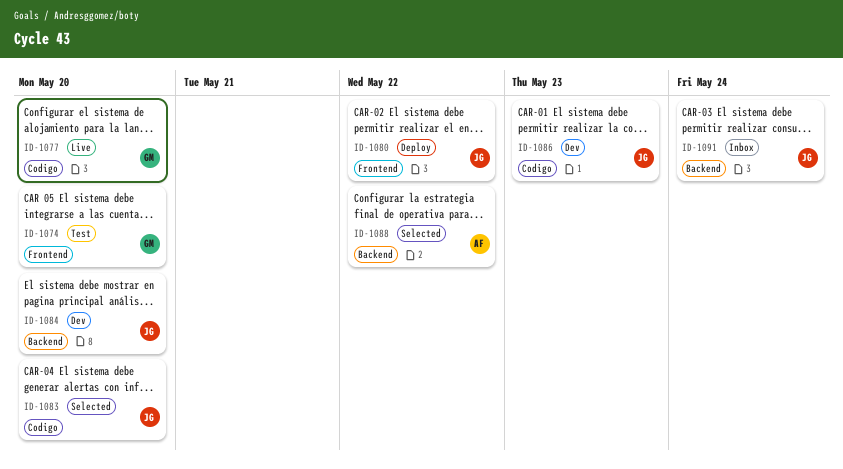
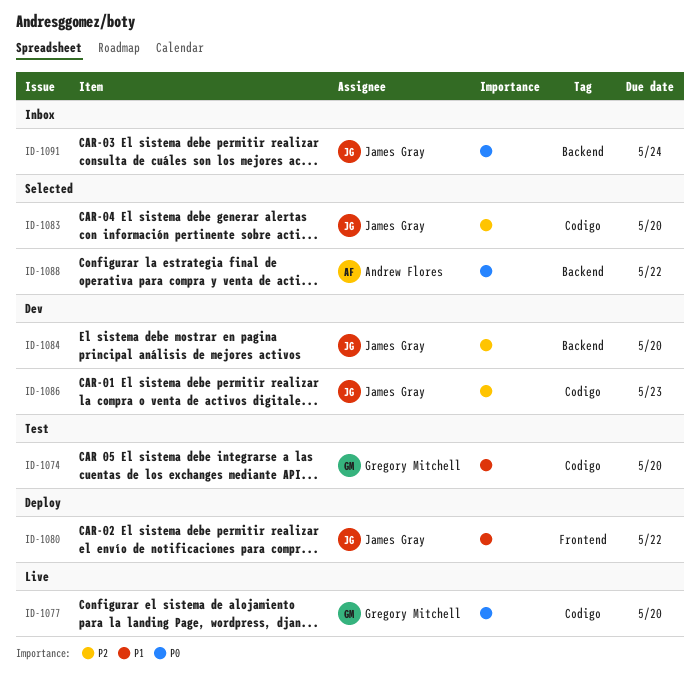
ID-1074, label: Frontend -> Codigo

